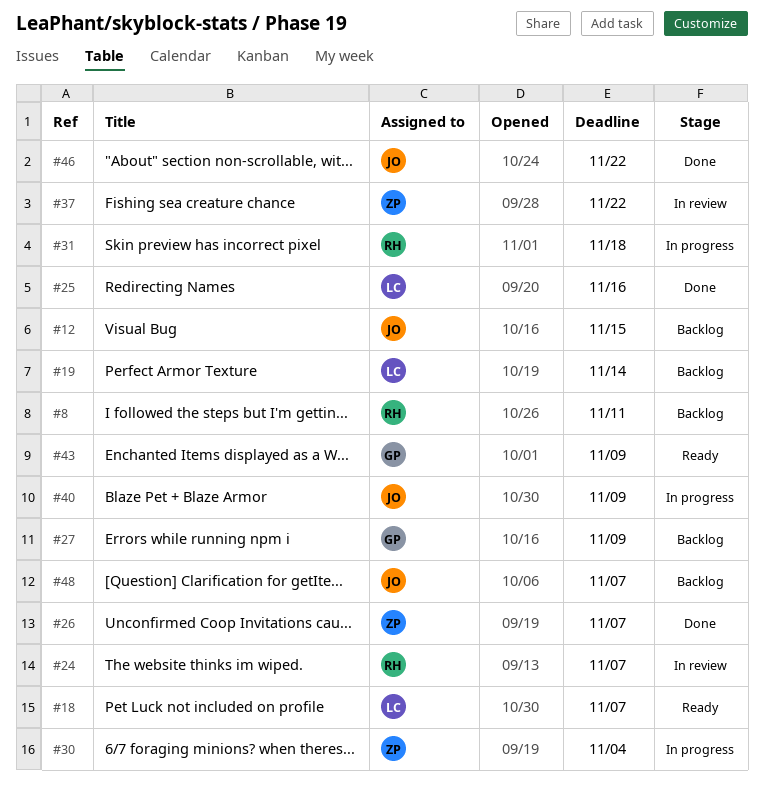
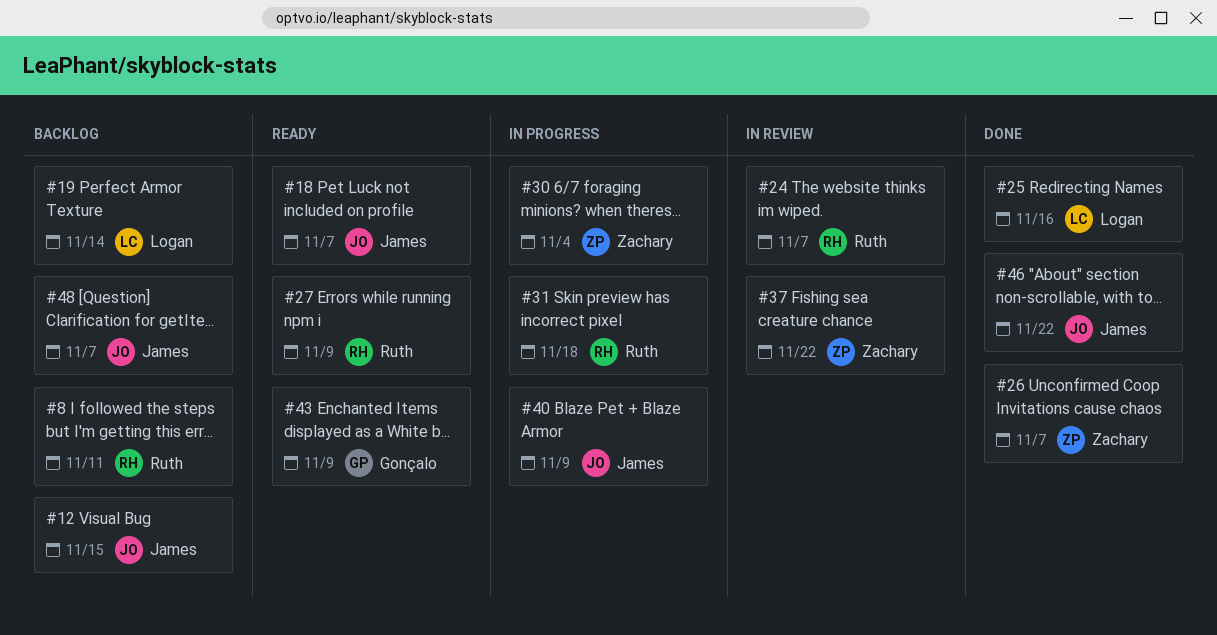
#18, owner: Logan -> James
#27, status: Backlog -> Ready
#27, owner: Gonçalo -> Ruth

